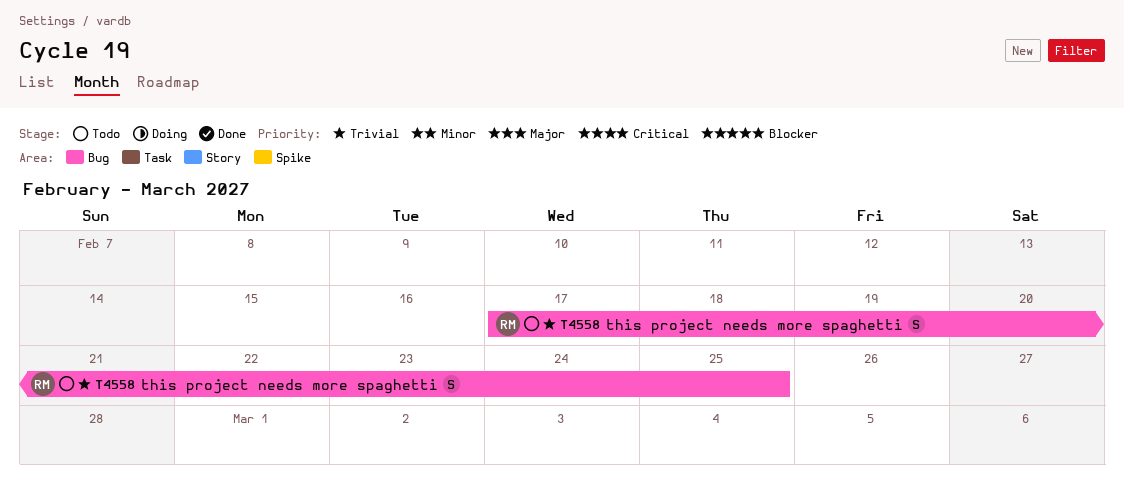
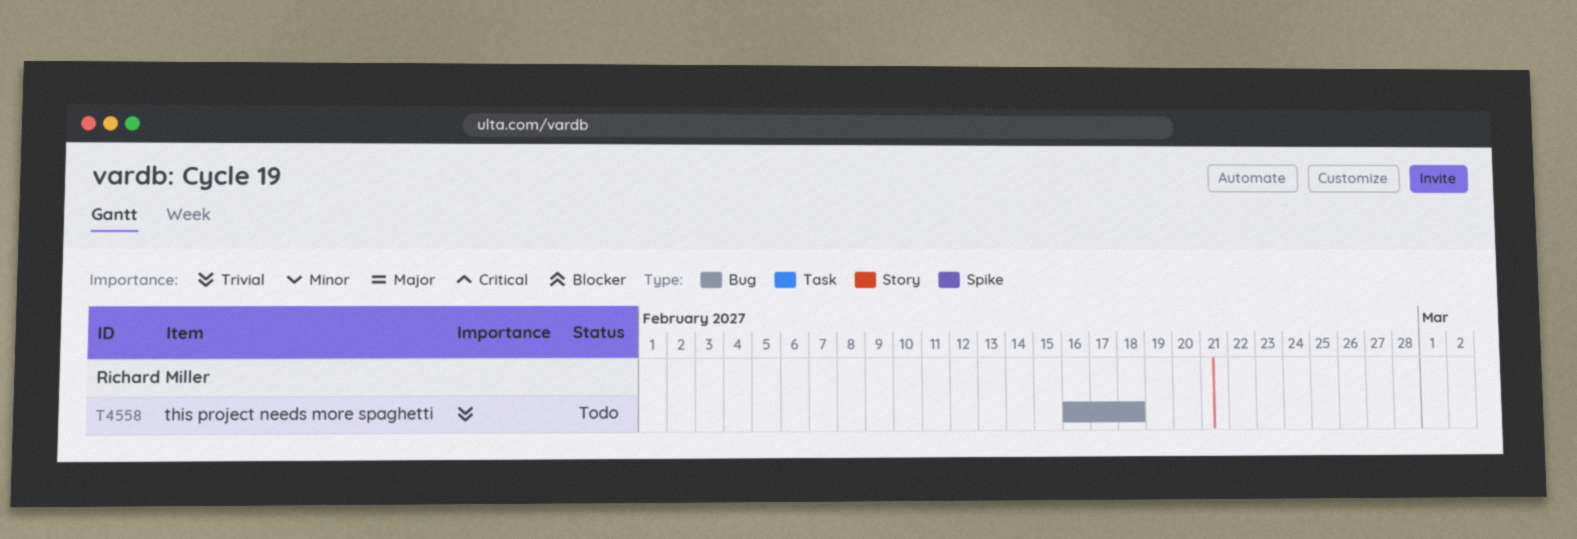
T4558, start: Feb 17 -> Feb 16
T4558, due: Feb 25 -> Feb 18

